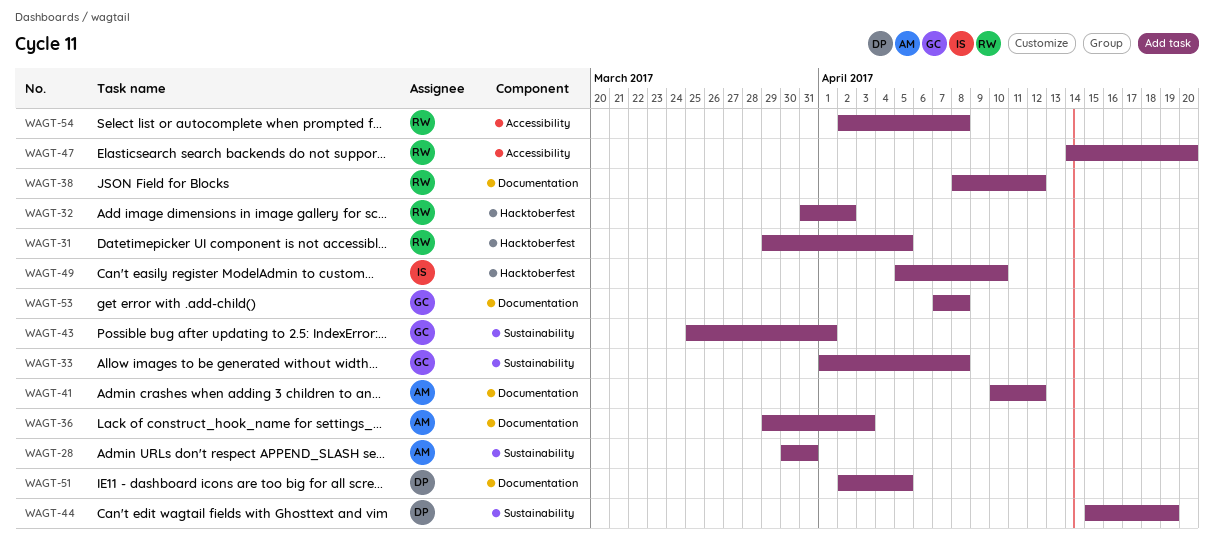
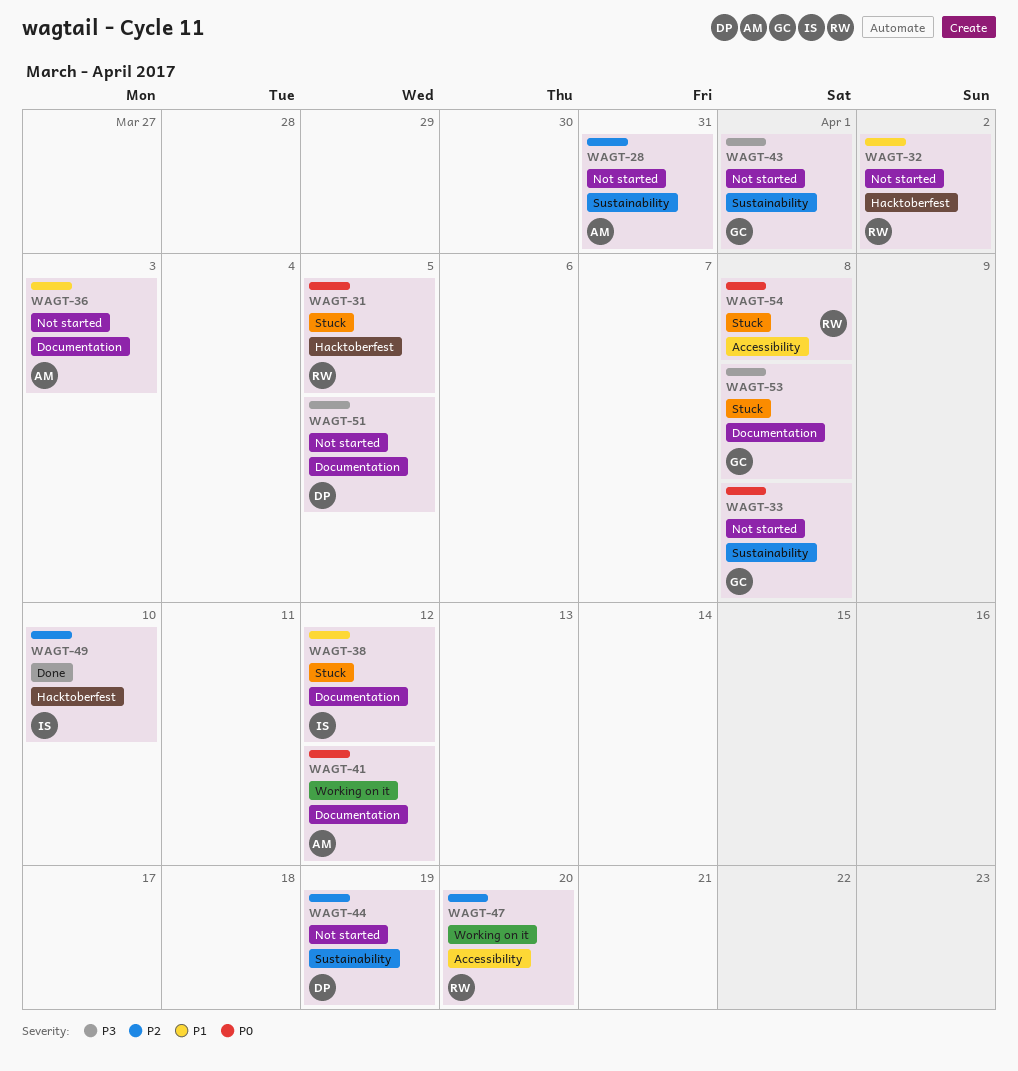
WAGT-38, owner: RW -> IS

